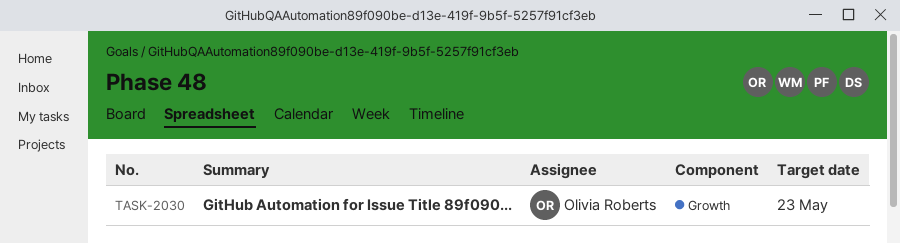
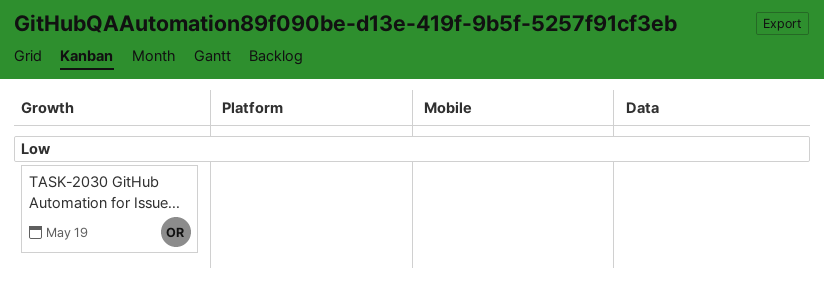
TASK-2030, due: May 23 -> May 19

